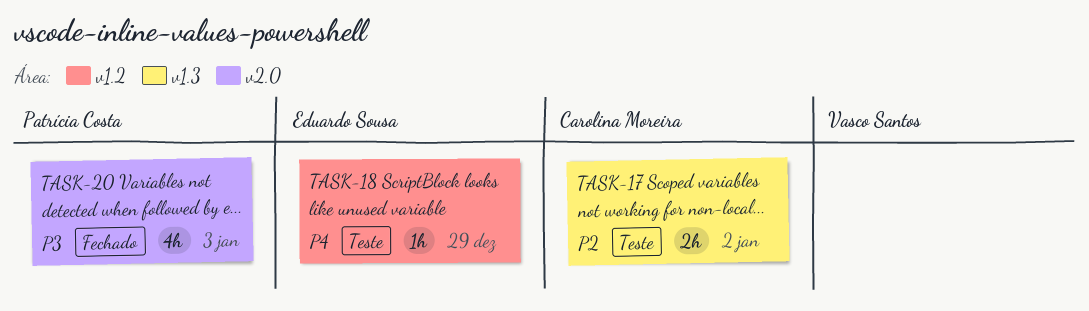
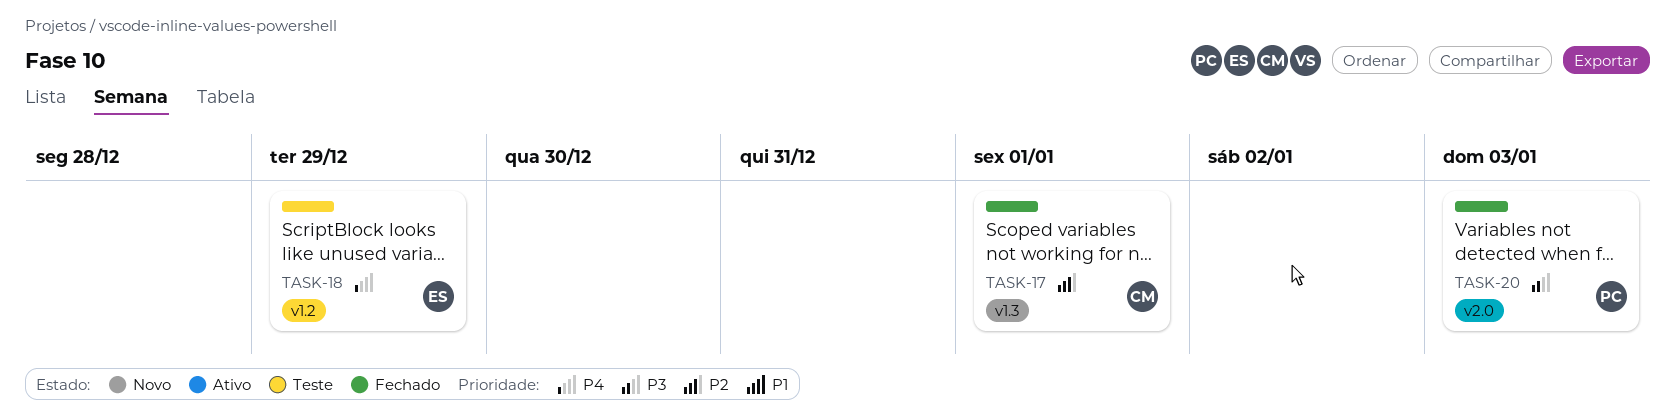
TASK-17, status: Teste -> Fechado
TASK-17, due: Jan 2 -> Jan 1

